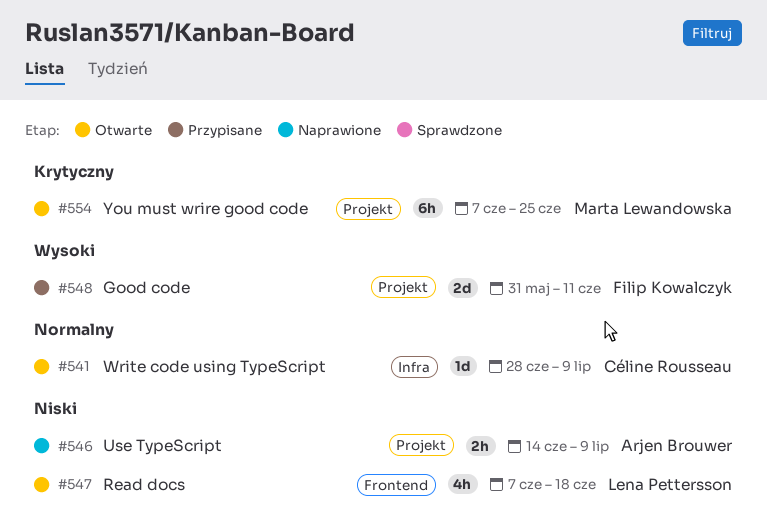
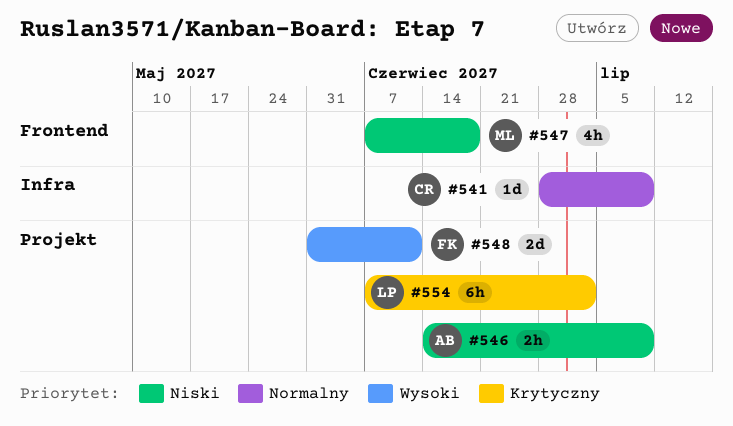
#547, owner: Lena Pettersson -> Marta Lewandowska
#554, owner: Marta Lewandowska -> Lena Pettersson
#554, due: Jun 25 -> Jul 2

